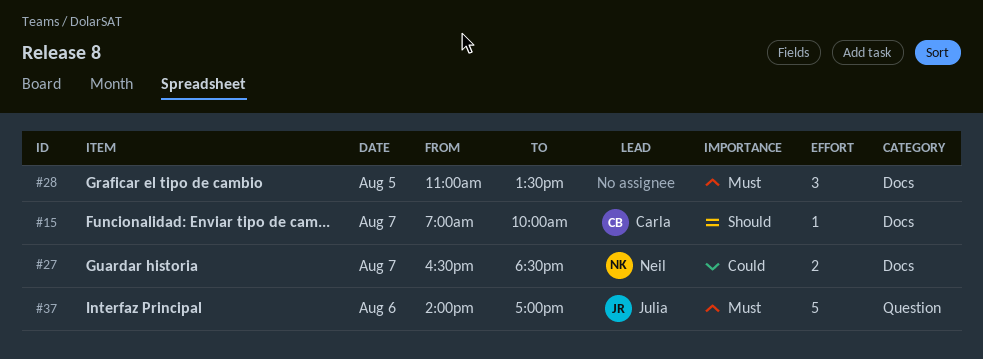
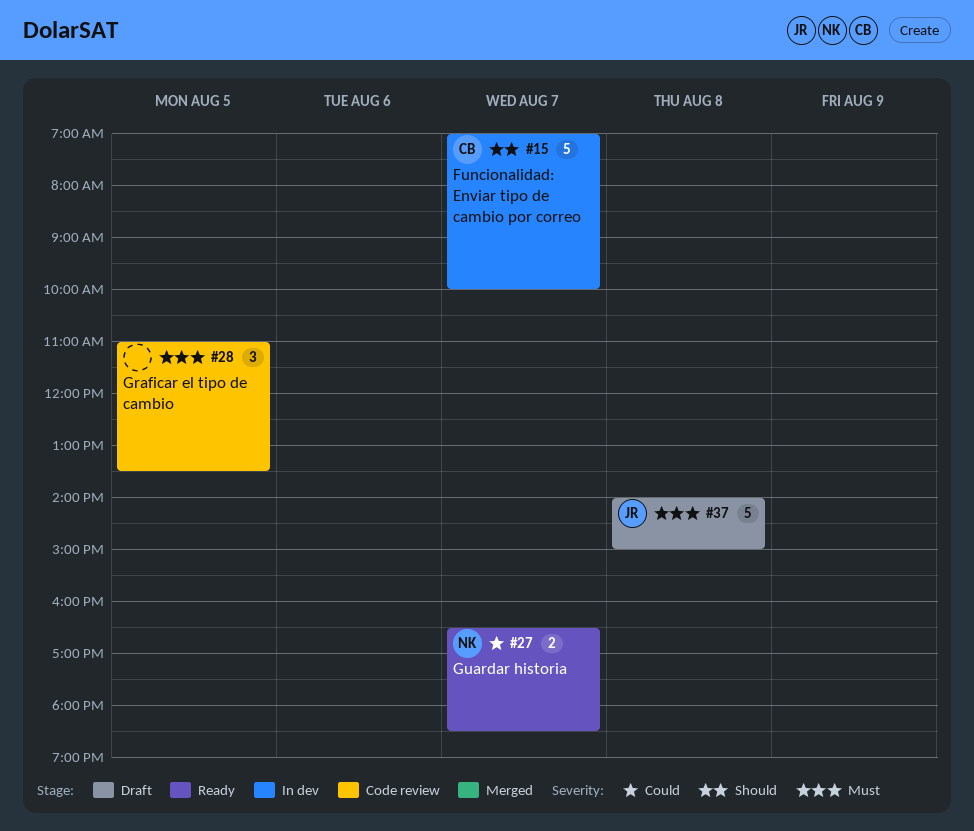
#15, estimate: 1 -> 5
#37, day: Aug 6 -> Aug 8
#37, ends: 17:00 -> 15:00

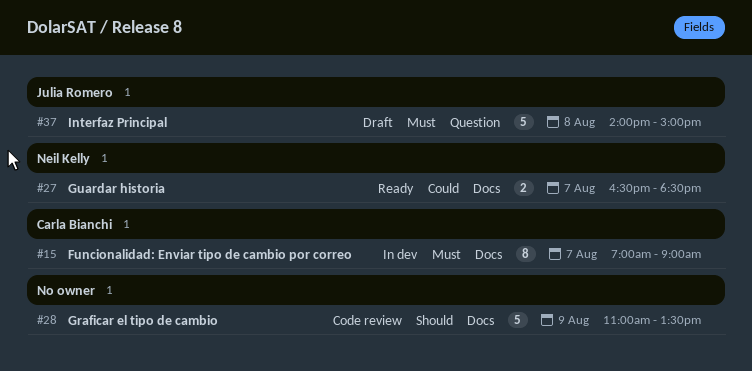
#15, priority: Should -> Must
#15, estimate: 5 -> 8
#15, ends: 10:00 -> 09:00
#28, priority: Must -> Should
#28, estimate: 3 -> 5
#28, day: Aug 5 -> Aug 9

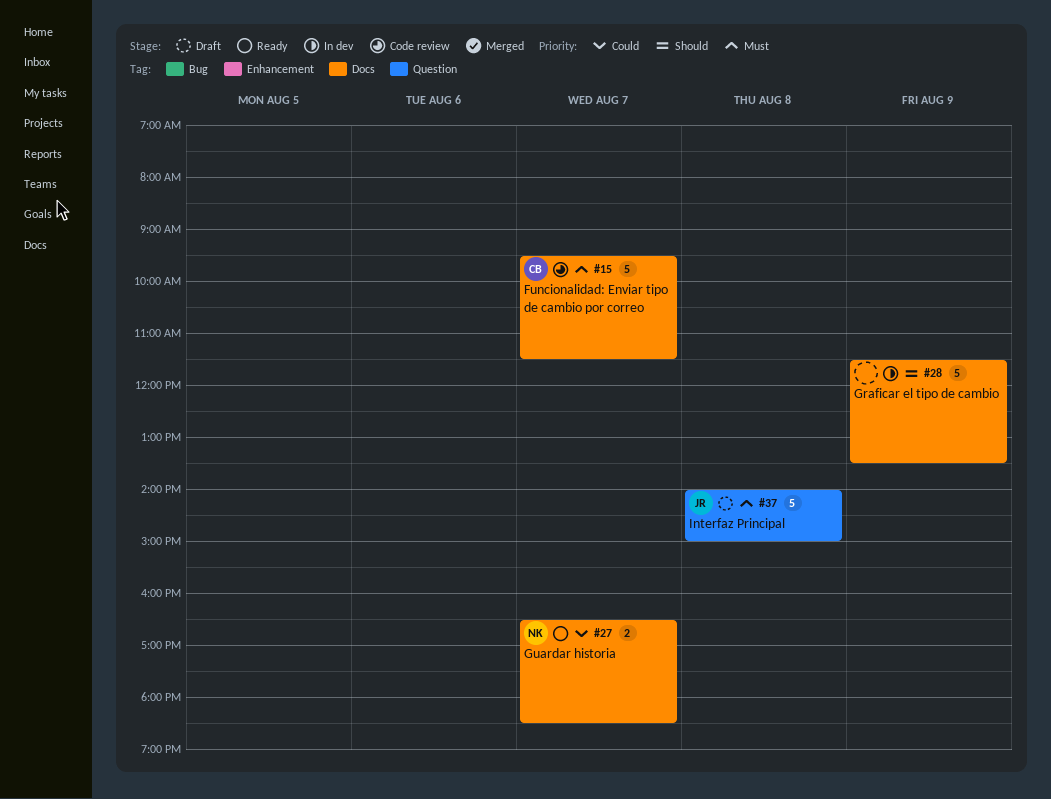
#15, status: In dev -> Code review
#15, estimate: 8 -> 5
#15, begins: 07:00 -> 09:30
#15, ends: 09:00 -> 11:30
#28, status: Code review -> In dev
#28, begins: 11:00 -> 11:30

